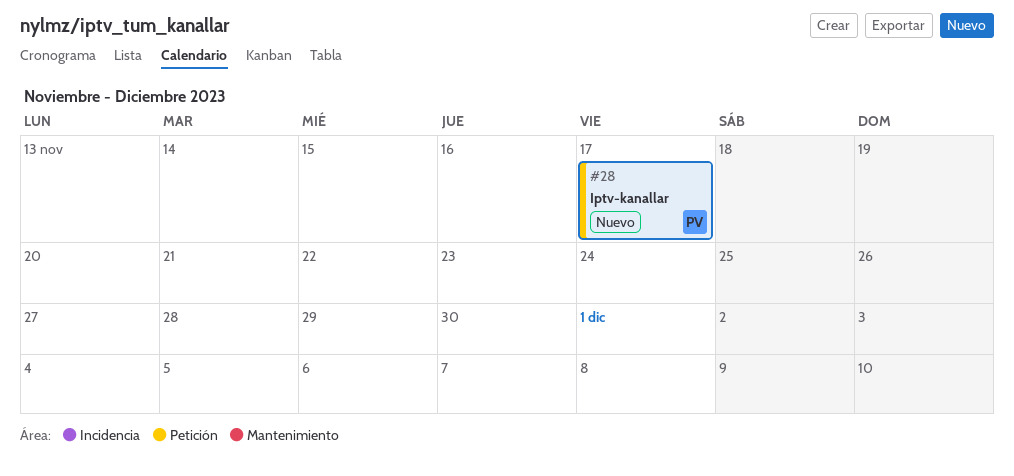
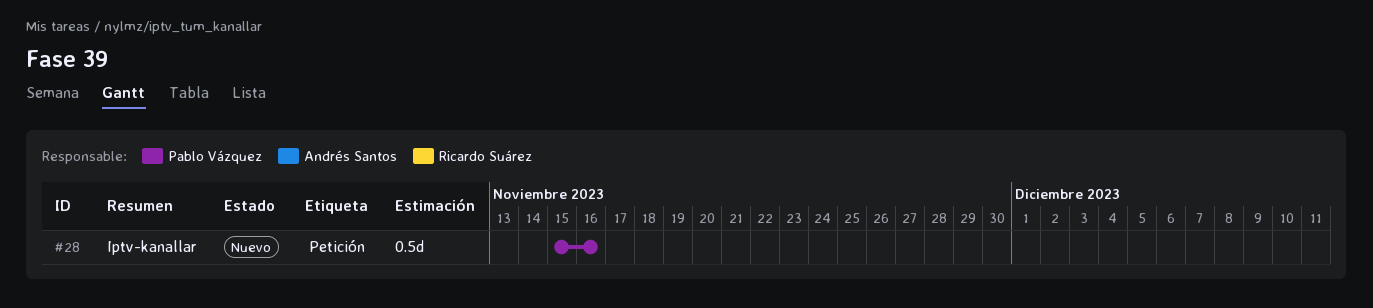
#28, due: Nov 17 -> Nov 16

